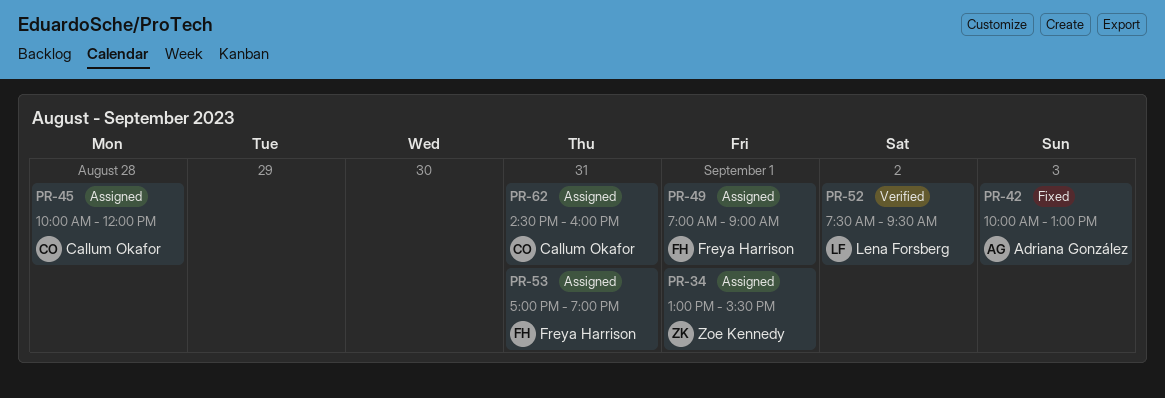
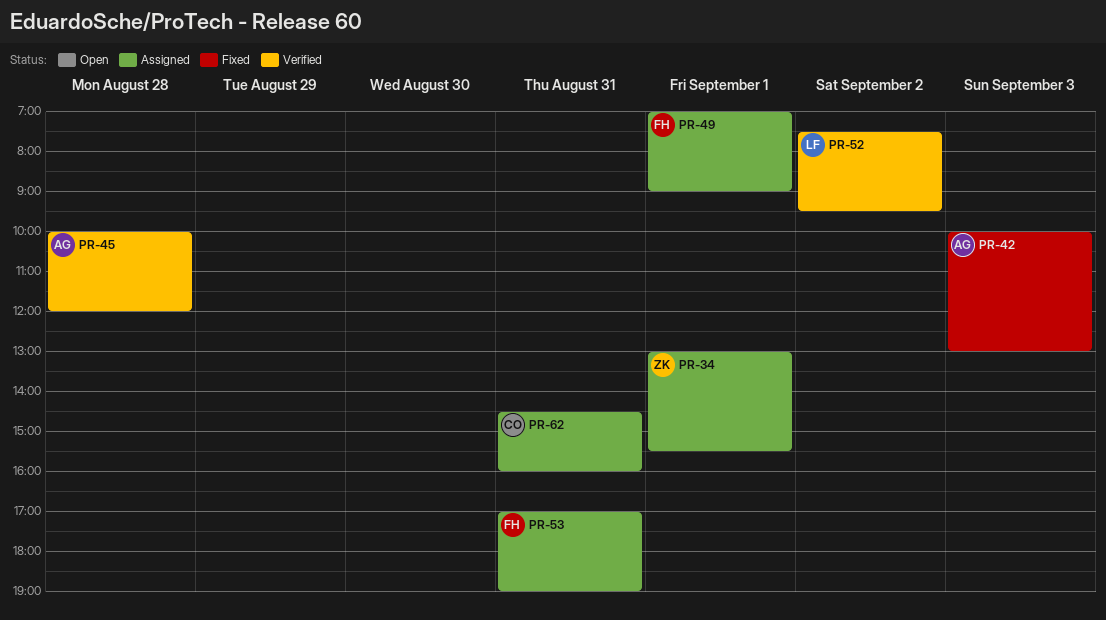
PR-45, status: Assigned -> Verified
PR-45, owner: Callum Okafor -> Adriana González

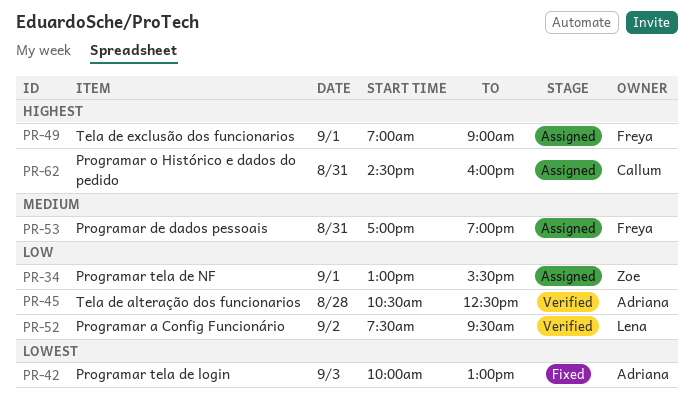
PR-45, begins: 10:00 -> 10:30
PR-45, ends: 12:00 -> 12:30

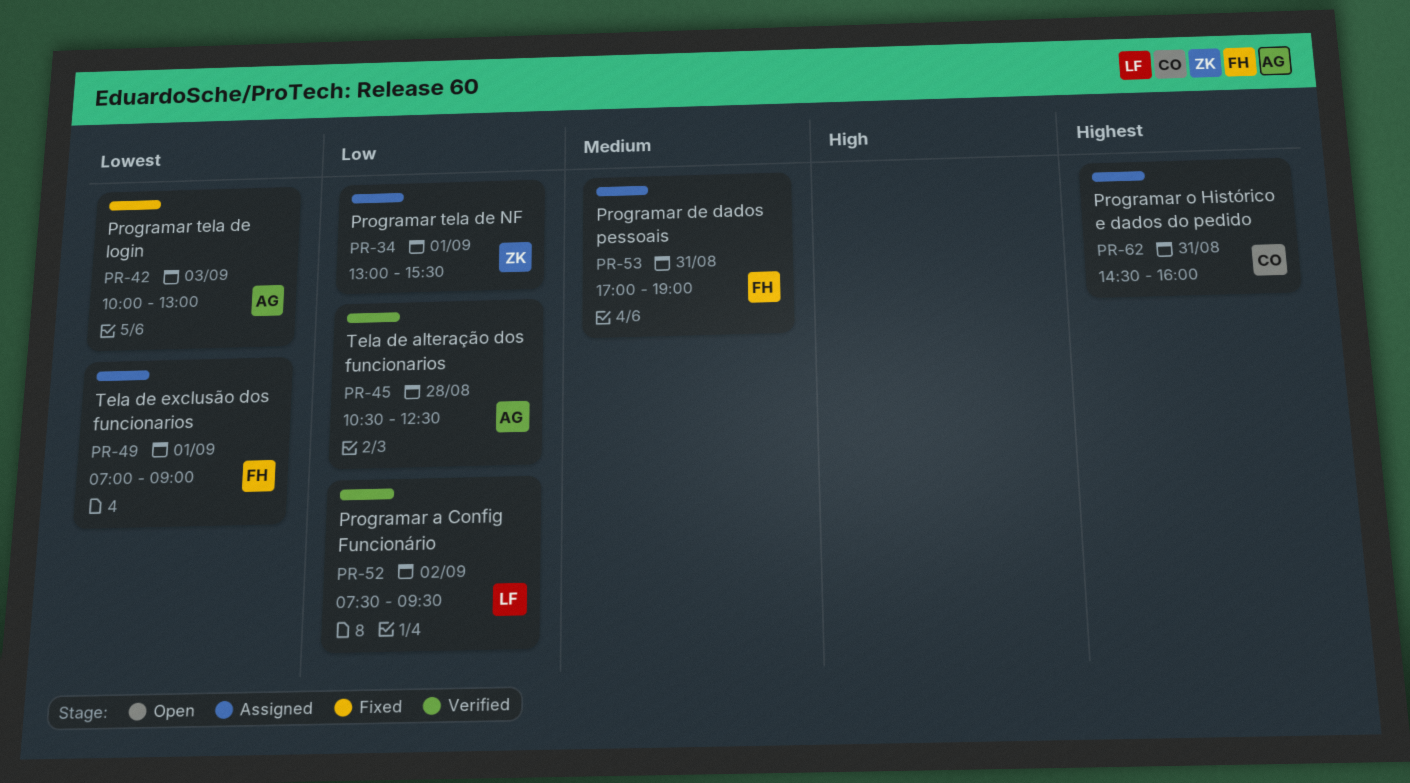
PR-49, priority: Highest -> Lowest

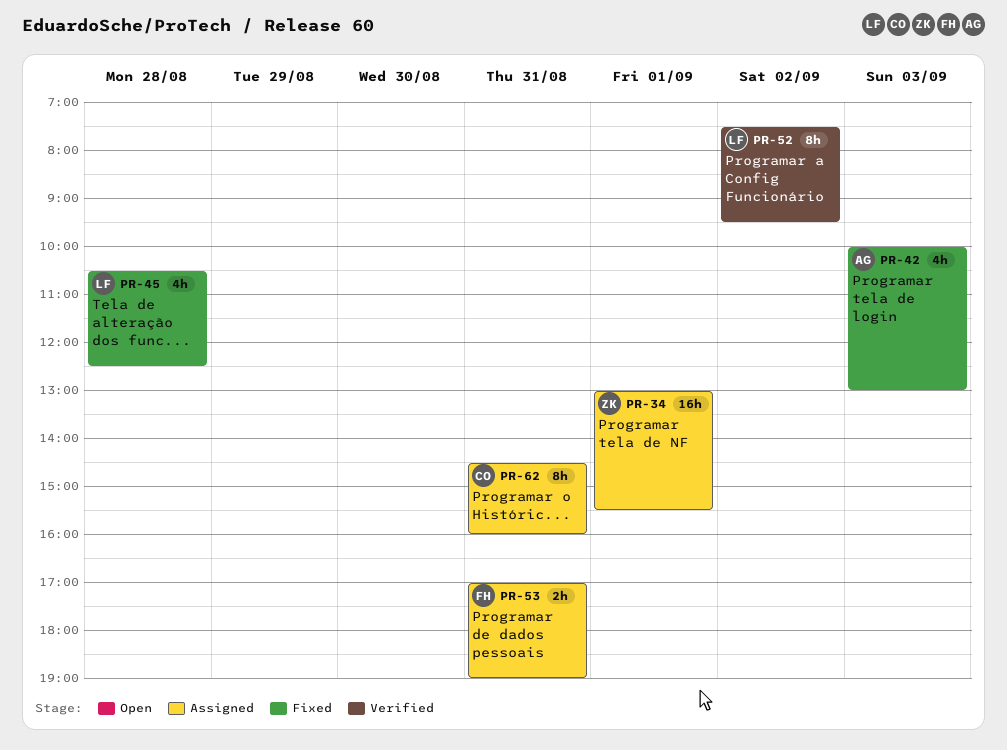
PR-45, status: Verified -> Fixed
PR-45, owner: AG -> LF
PR-49: present -> none

